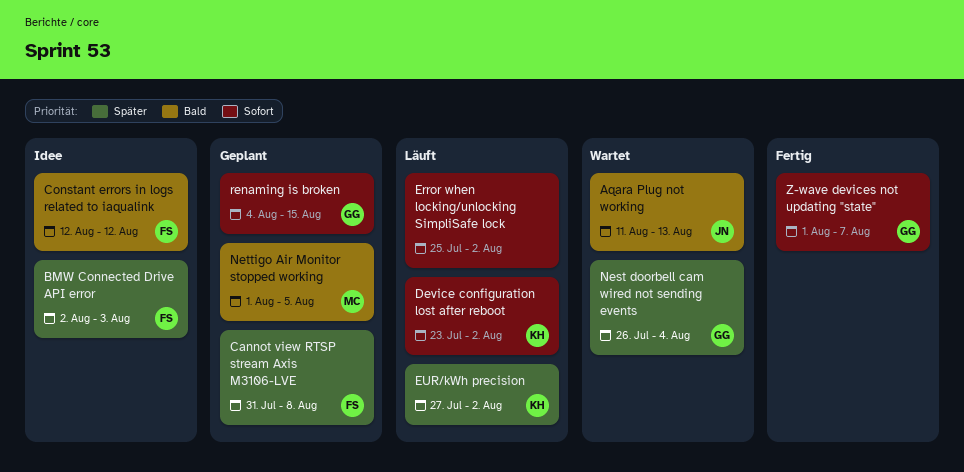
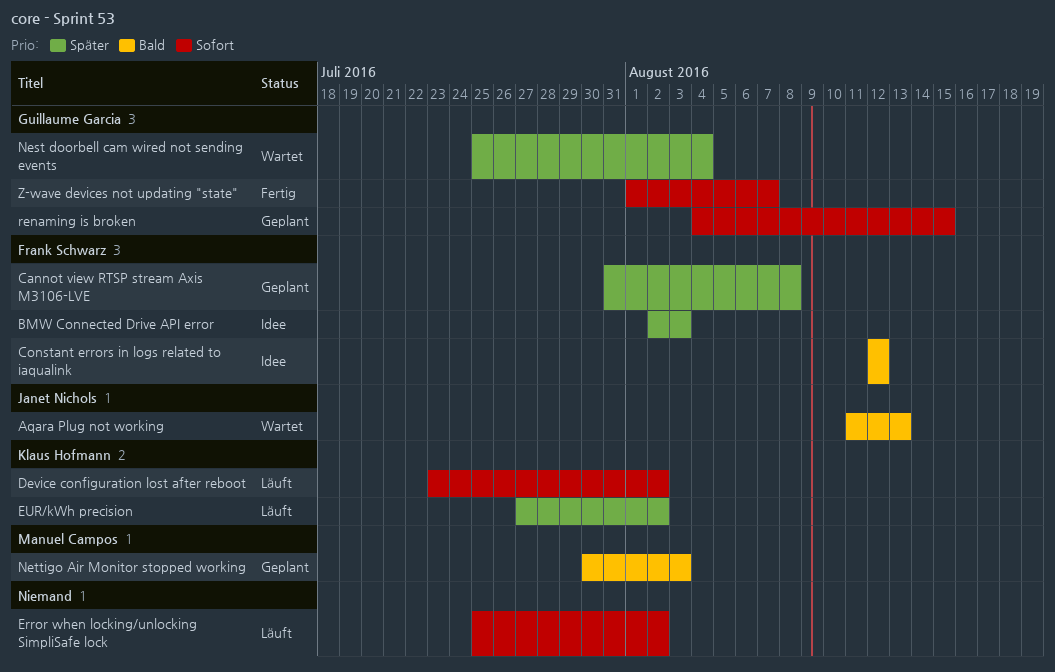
Nest doorbell cam wired not sending events, start: Jul 26 -> Jul 25
Nettigo Air Monitor stopped working, start: Aug 1 -> Jul 30
Nettigo Air Monitor stopped working, due: Aug 5 -> Aug 3

